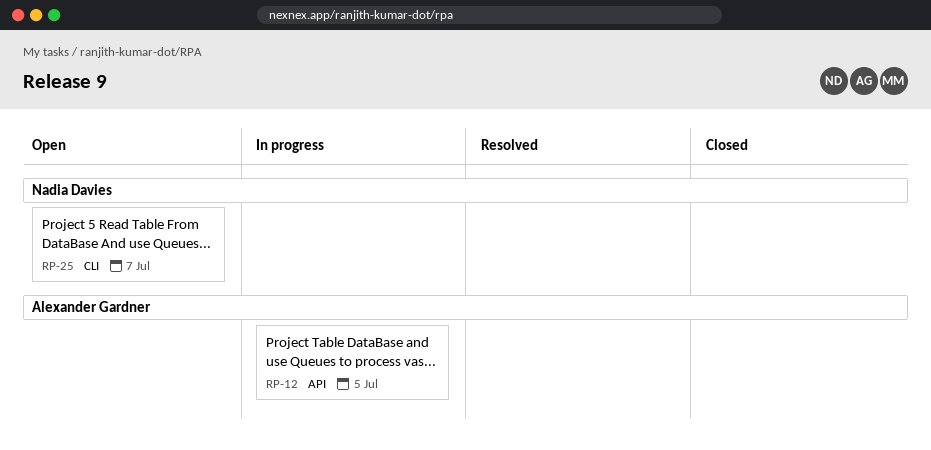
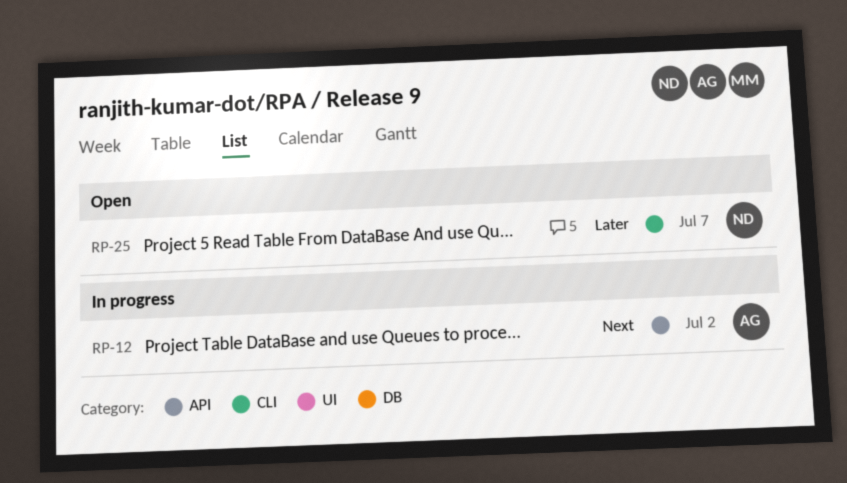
RP-12, due: Jul 5 -> Jul 2

